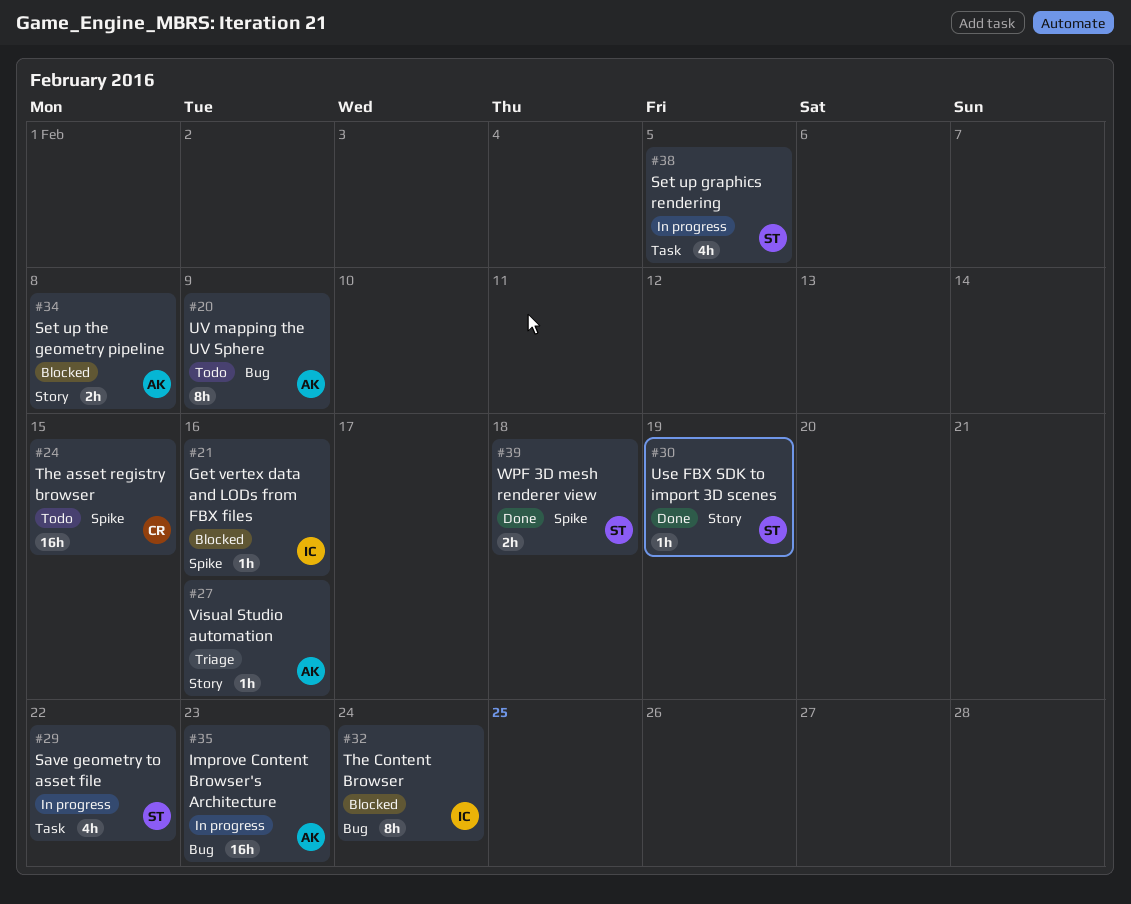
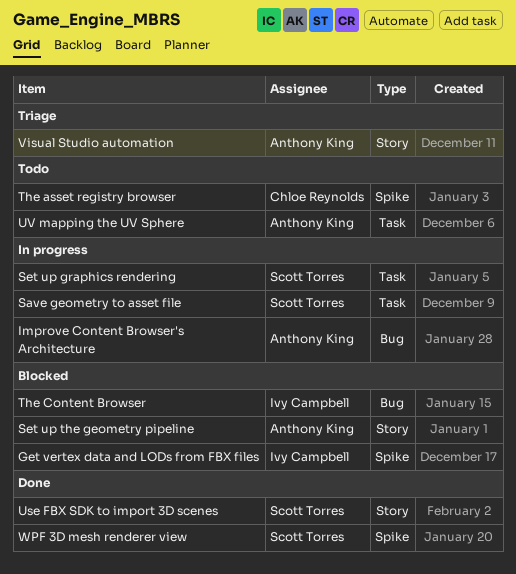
UV mapping the UV Sphere, label: Bug -> Task

